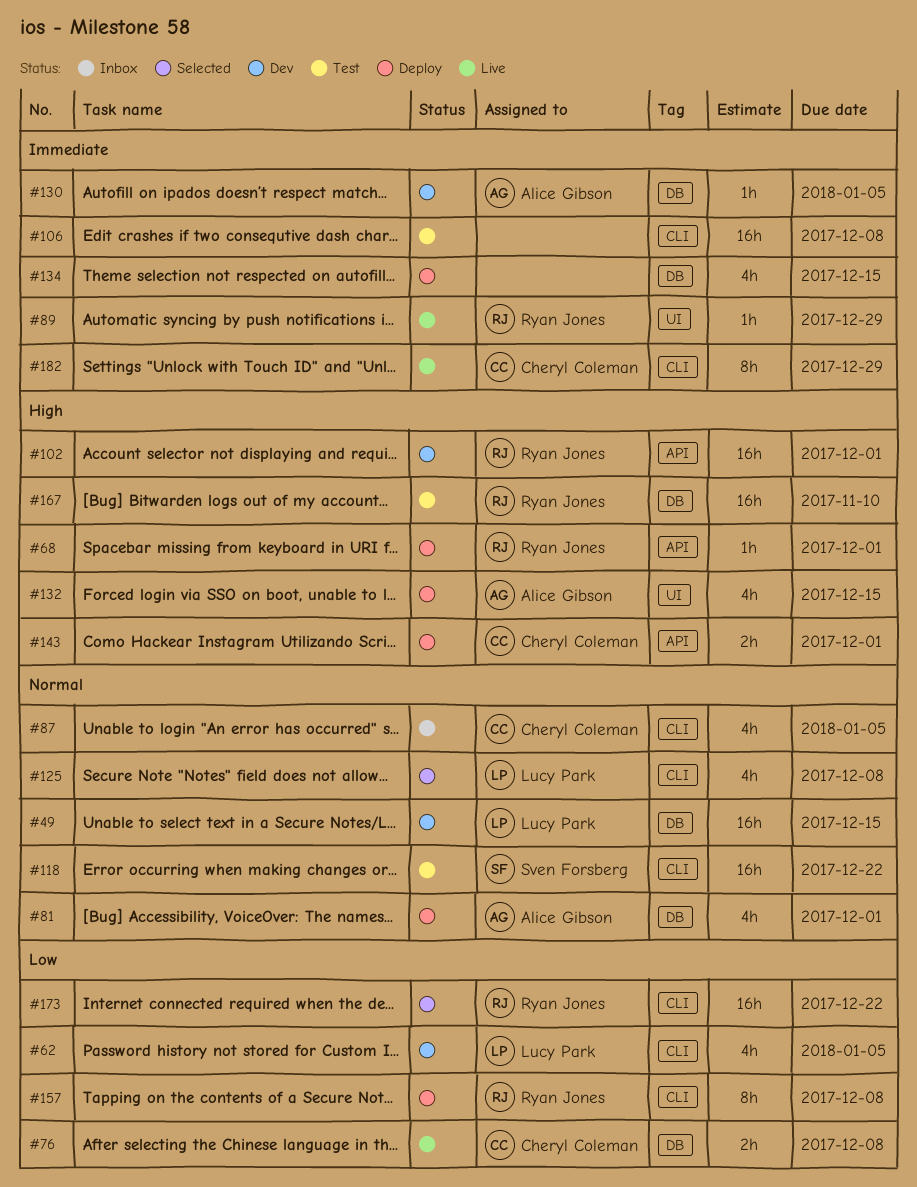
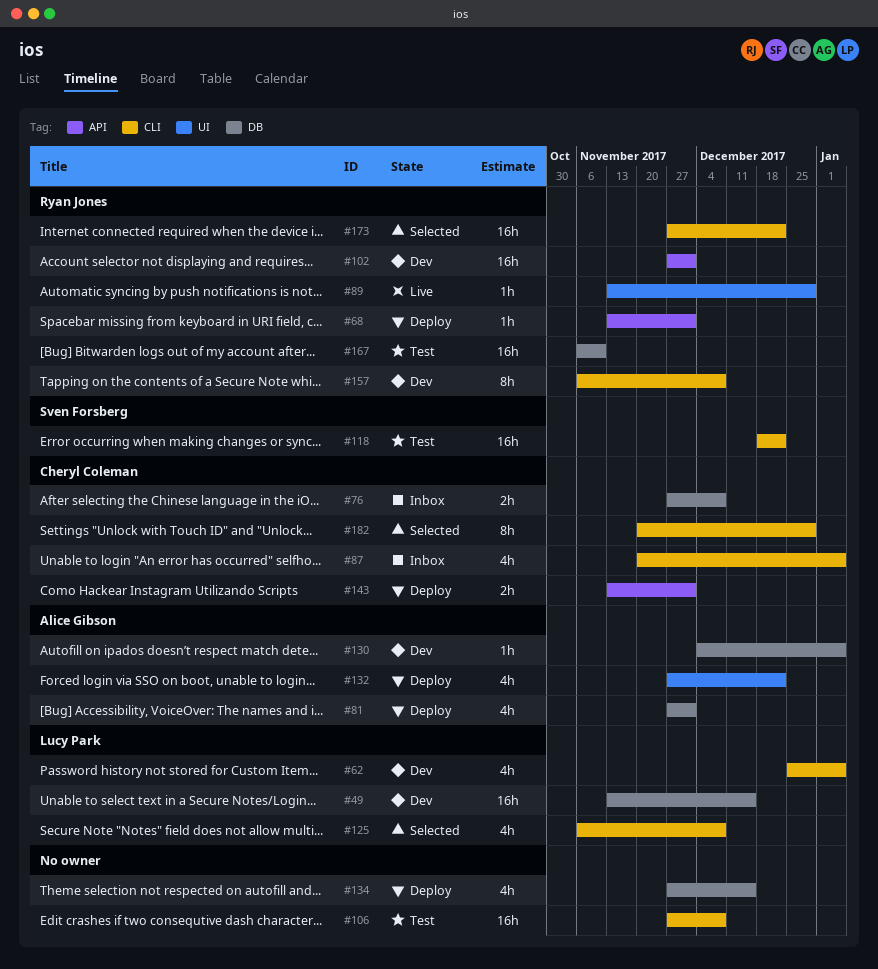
#76, status: Live -> Inbox
#132, due: Dec 15 -> Dec 22
#157, status: Deploy -> Dev
#182, status: Live -> Selected

